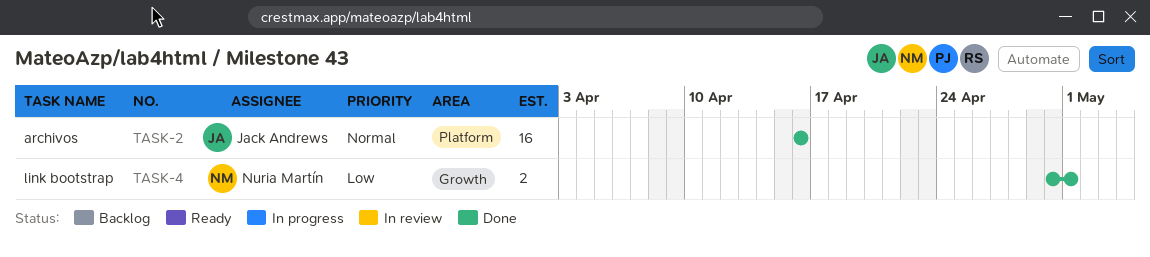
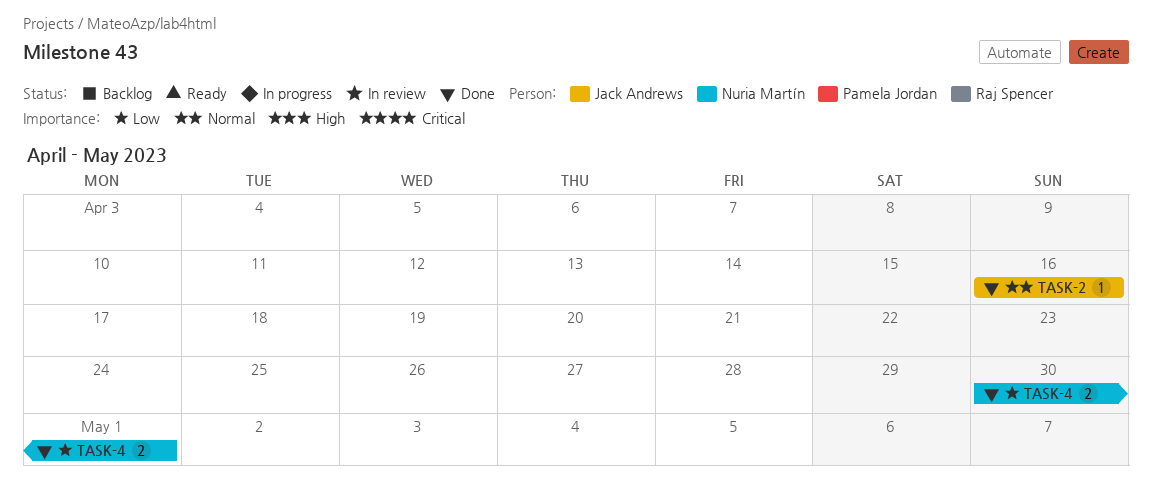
TASK-2, estimate: 16 -> 1

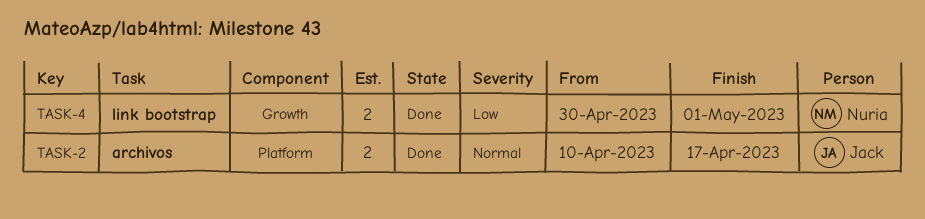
TASK-2, estimate: 1 -> 2
TASK-2, start: Apr 16 -> Apr 10
TASK-2, due: Apr 16 -> Apr 17

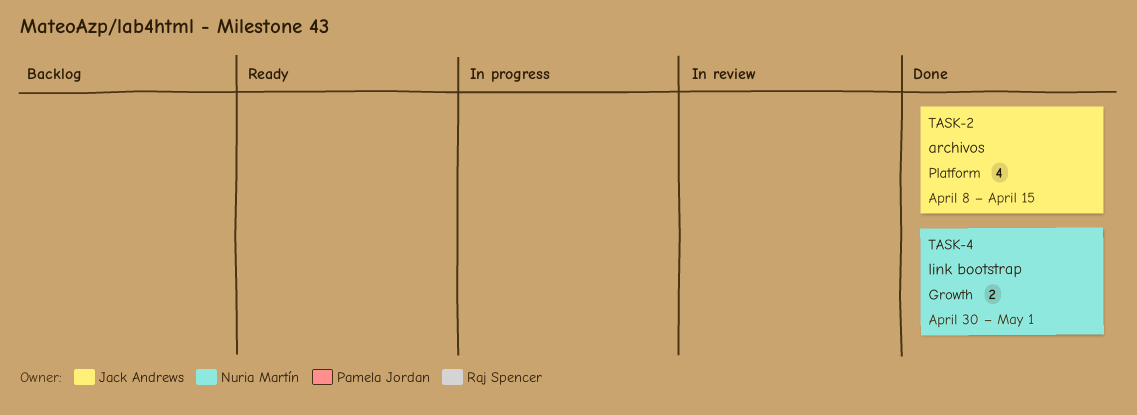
TASK-2, estimate: 2 -> 4
TASK-2, start: Apr 10 -> Apr 8
TASK-2, due: Apr 17 -> Apr 15

